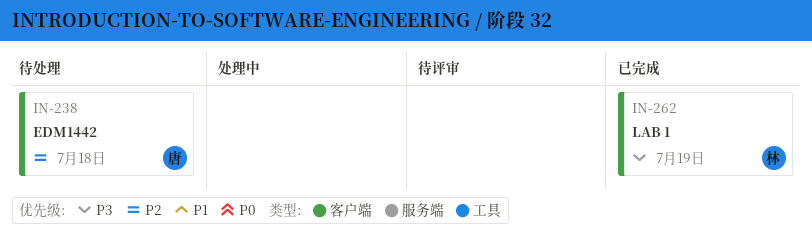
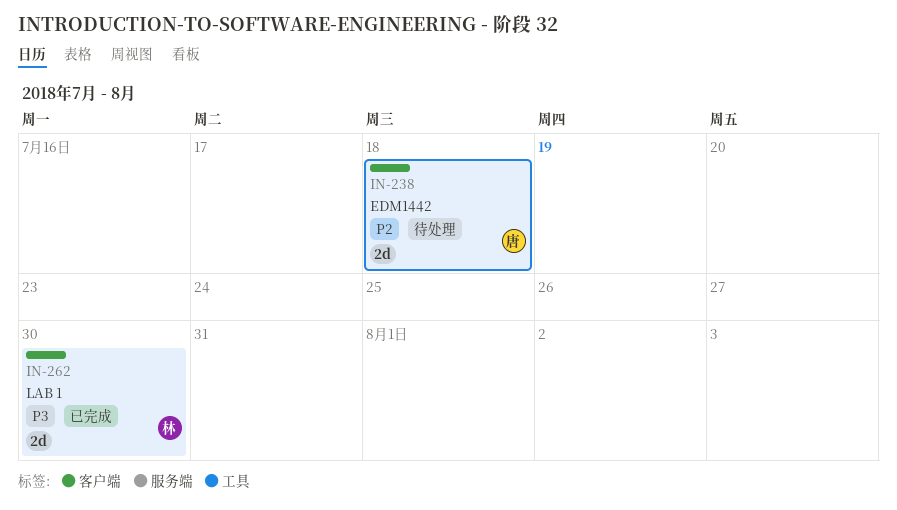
IN-262, due: Jul 19 -> Jul 30

